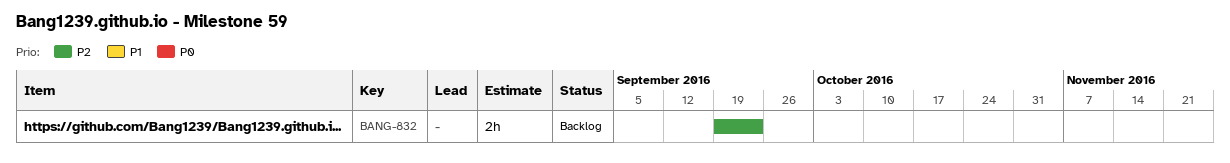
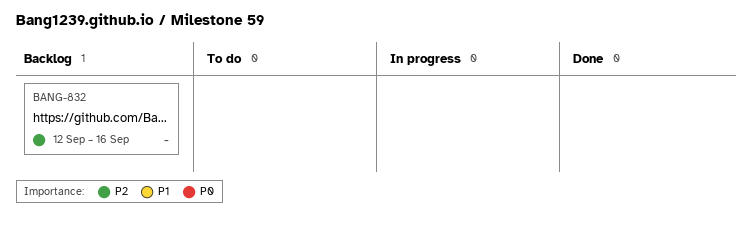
BANG-832, start: Sep 19 -> Sep 12
BANG-832, due: Sep 23 -> Sep 16

